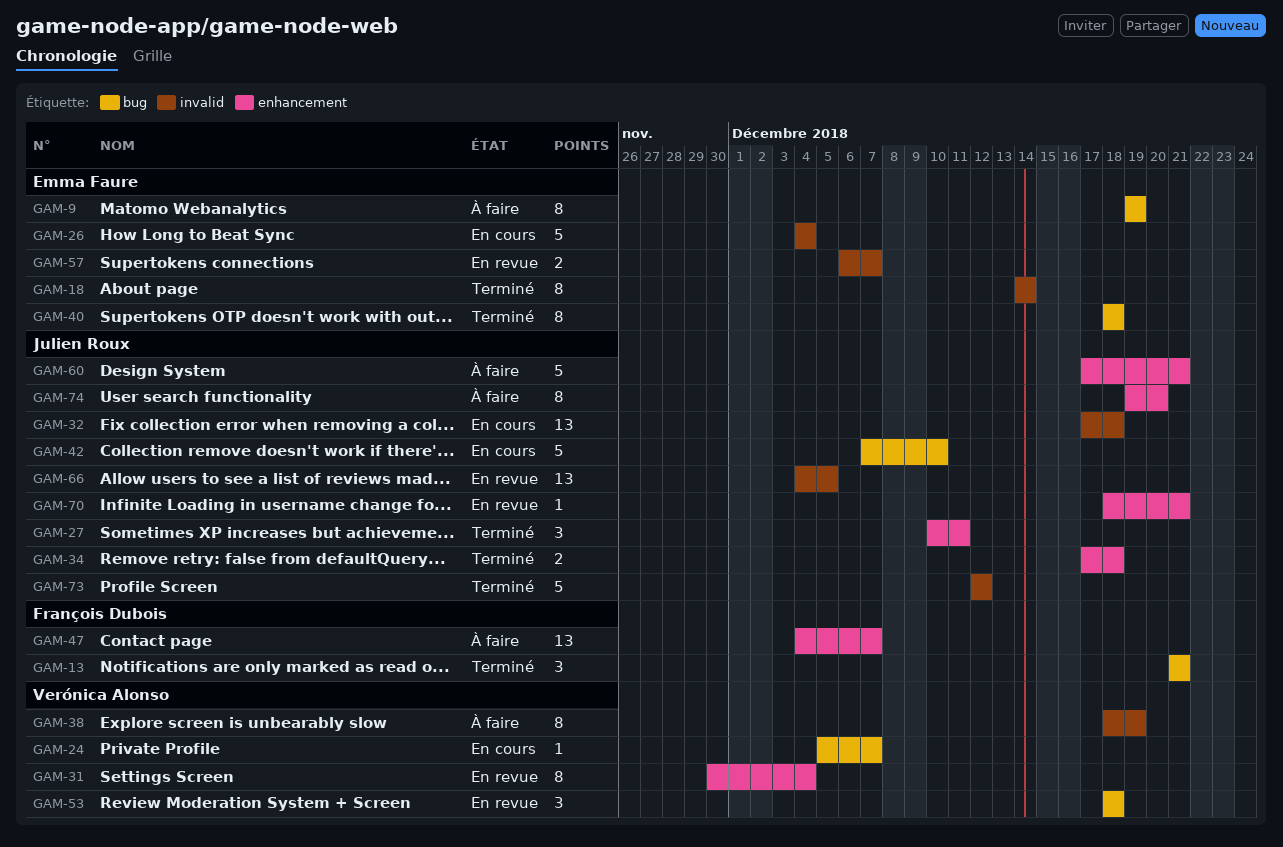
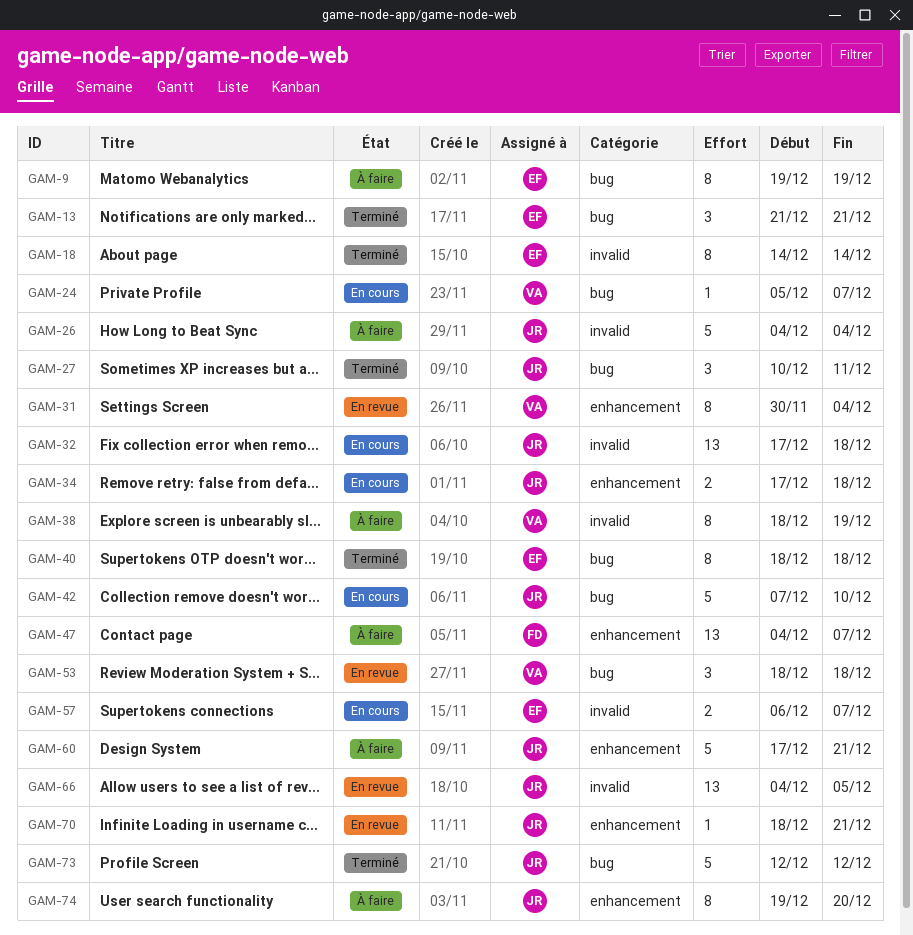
GAM-13, owner: François Dubois -> Emma Faure
GAM-26, status: En cours -> À faire
GAM-26, owner: Emma Faure -> Julien Roux
GAM-27, label: enhancement -> bug
GAM-34, status: Terminé -> En cours
GAM-57, status: En revue -> En cours
GAM-73, label: invalid -> bug

